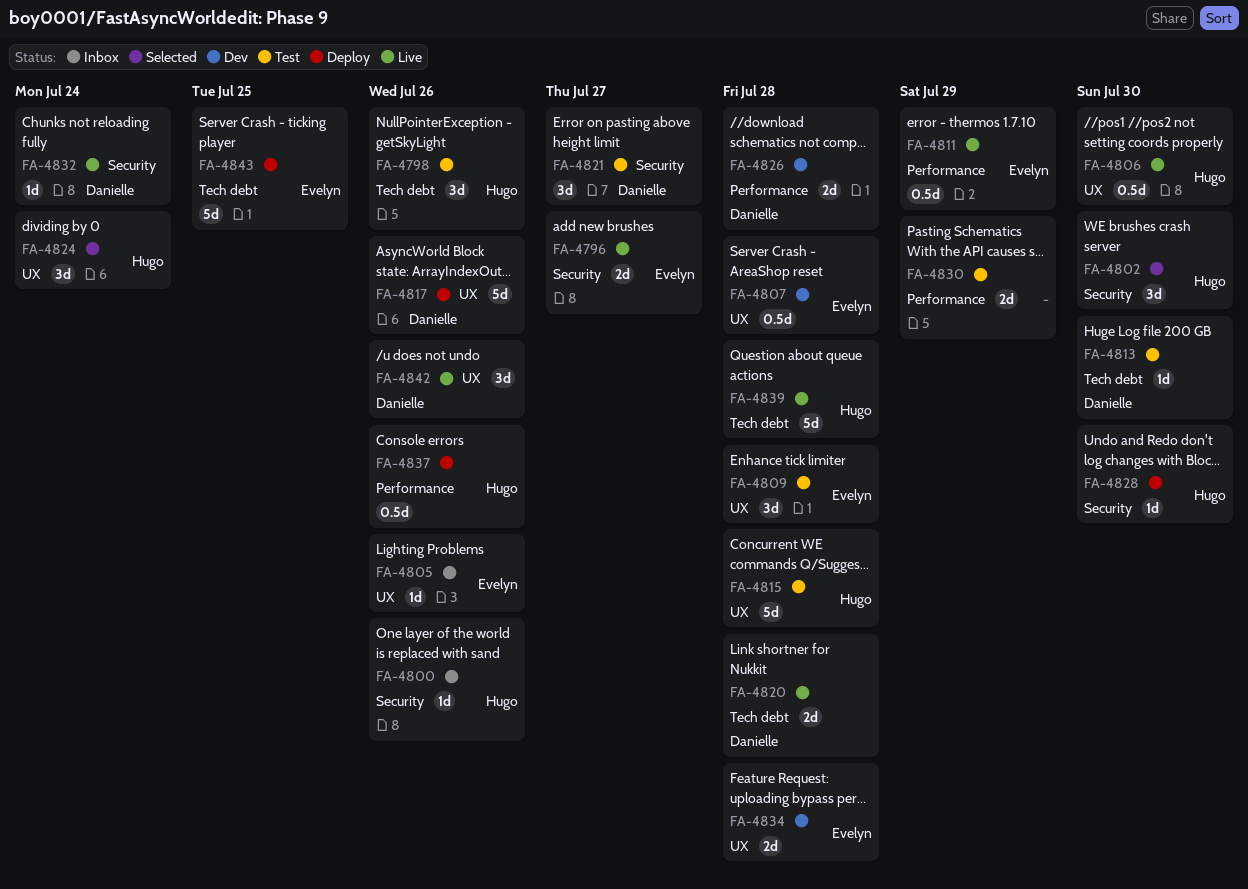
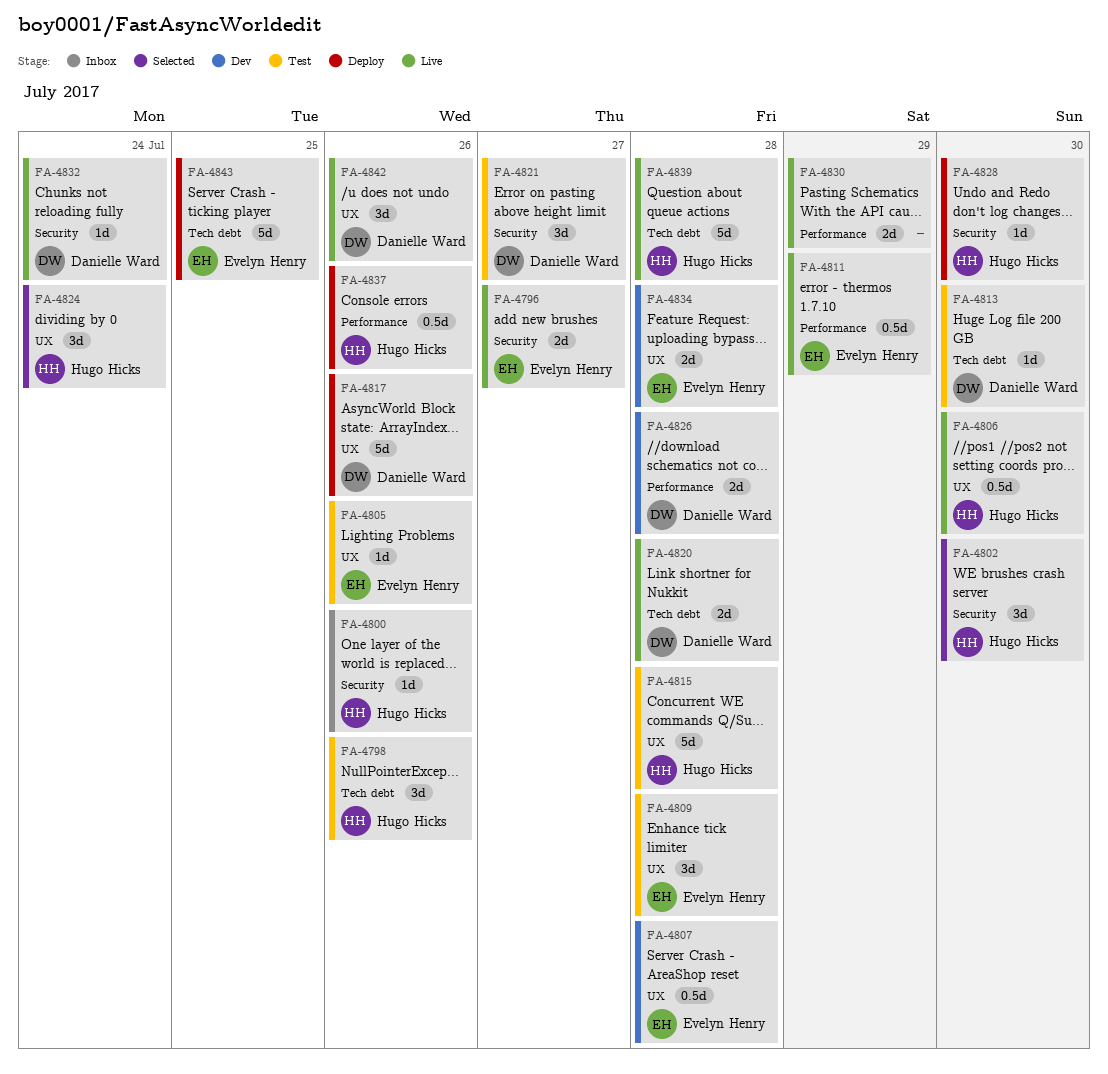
FA-4805, status: Inbox -> Test
FA-4830, status: Test -> Live

